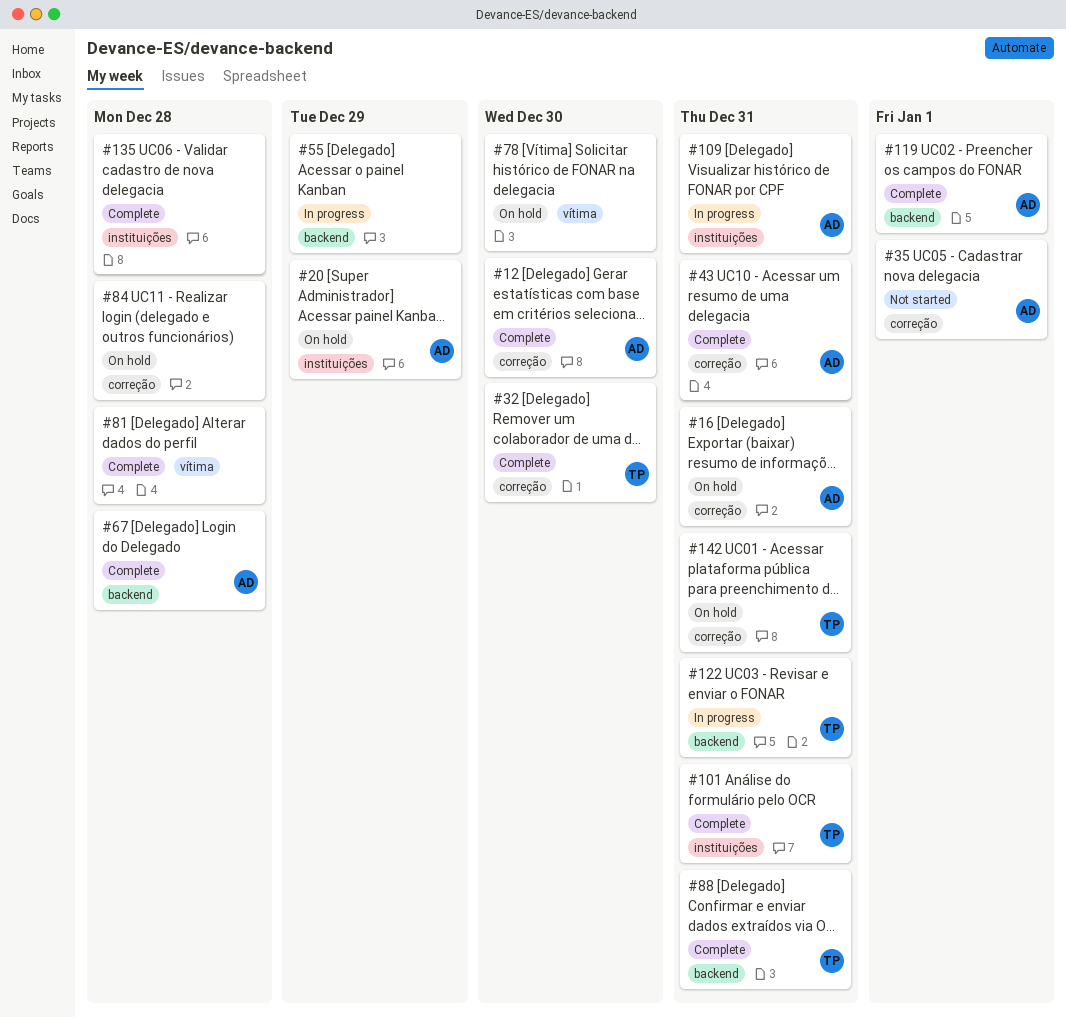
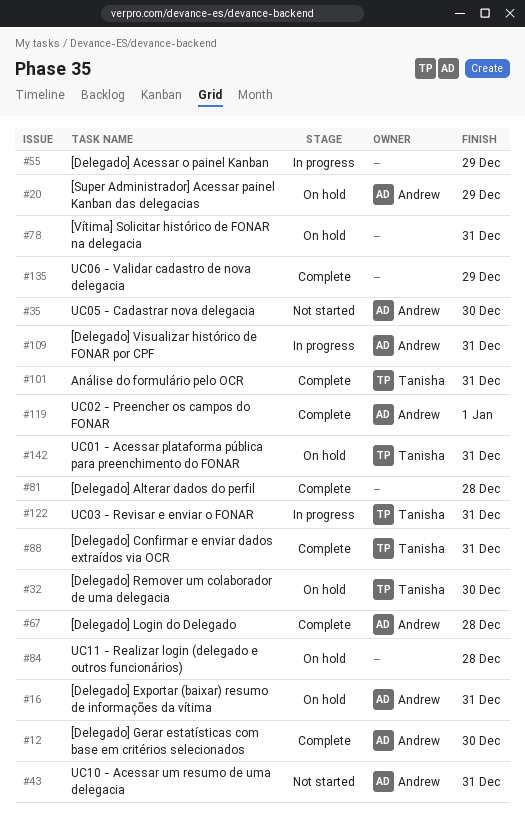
#32, status: Complete -> On hold
#35, due: Jan 1 -> Dec 30
#43, status: Complete -> Not started
#78, due: Dec 30 -> Dec 31
#135, due: Dec 28 -> Dec 29

